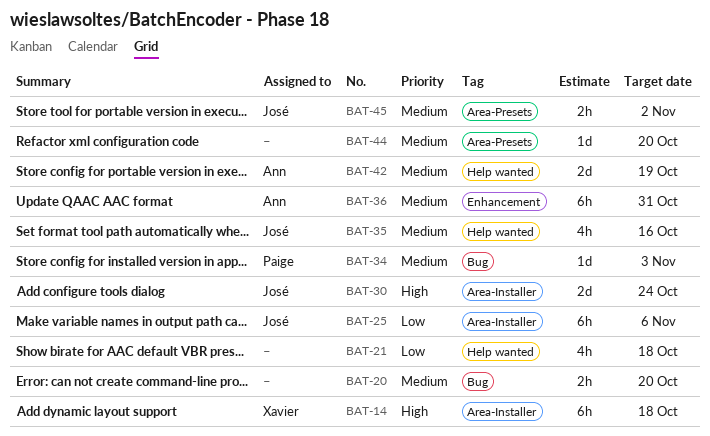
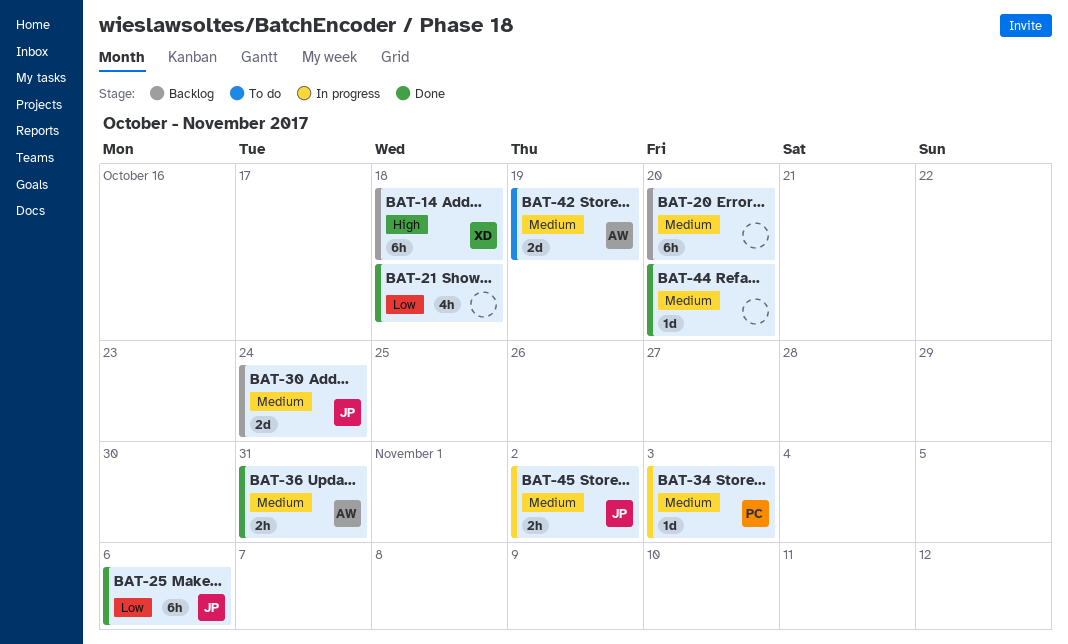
BAT-20, estimate: 2h -> 6h
BAT-30, priority: High -> Medium
BAT-35: present -> none
BAT-36, estimate: 6h -> 2h

